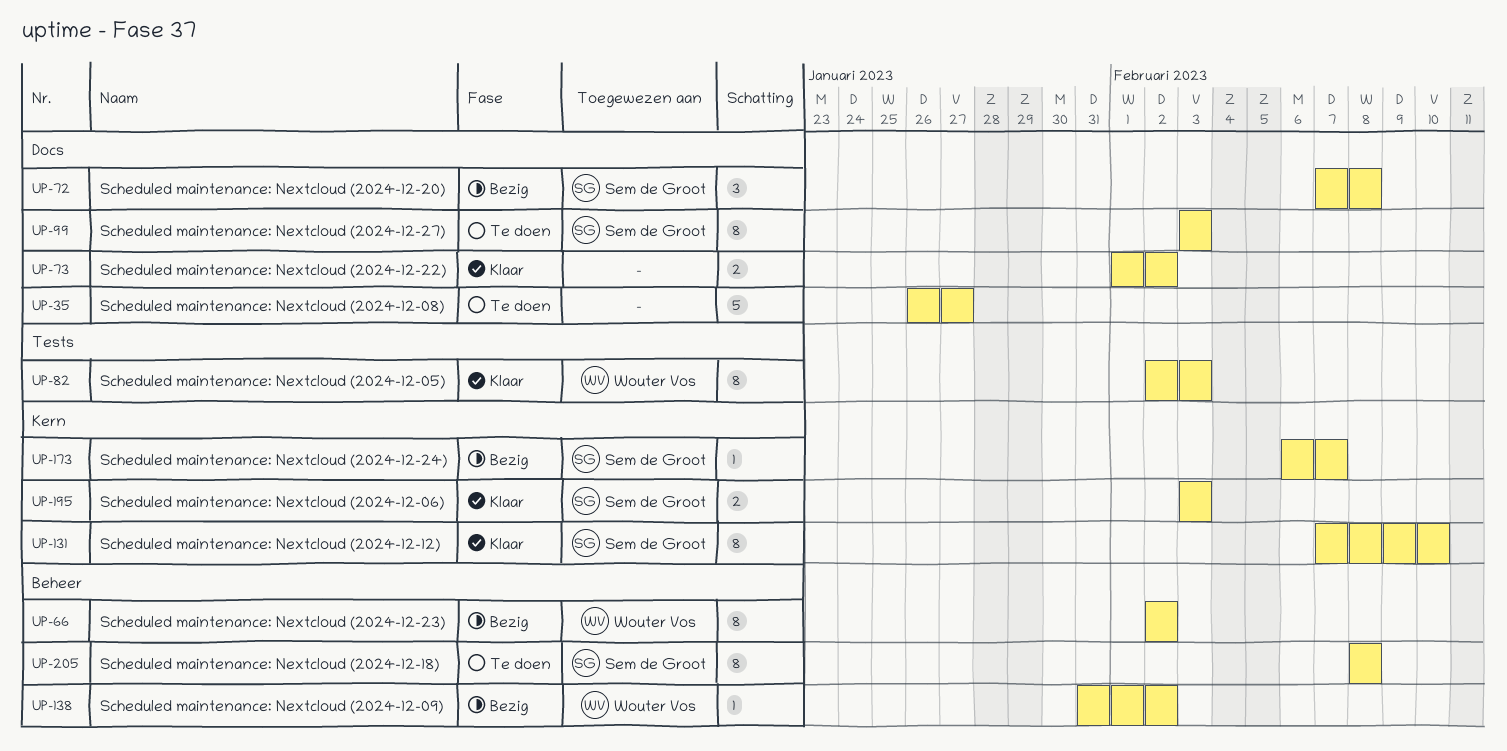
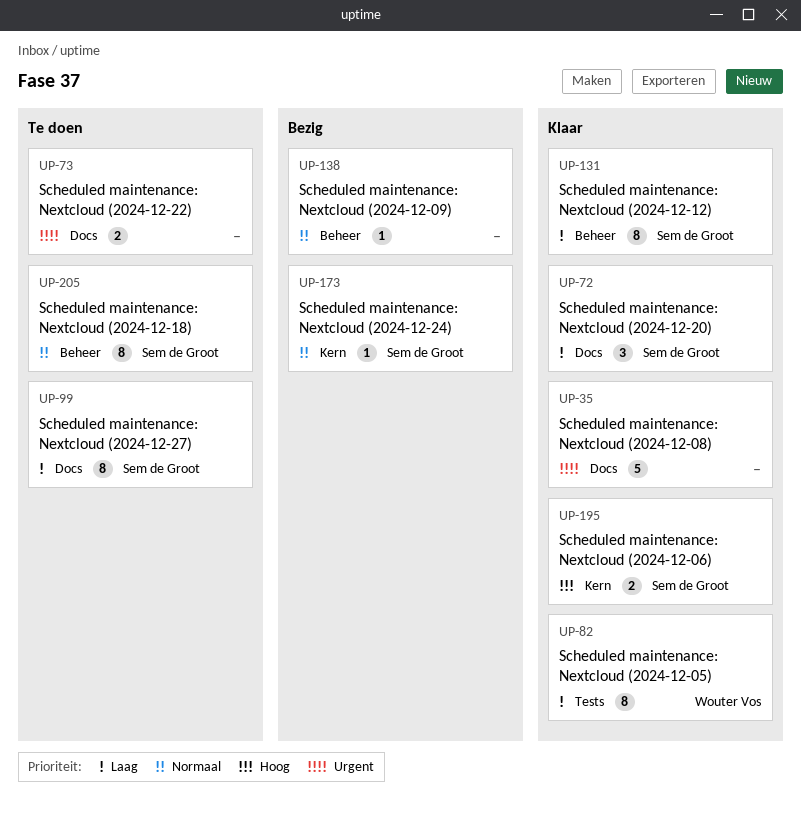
UP-35, status: Te doen -> Klaar
UP-66: present -> none
UP-72, status: Bezig -> Klaar
UP-73, status: Klaar -> Te doen
UP-131, label: Kern -> Beheer
UP-138, owner: Wouter Vos -> none

